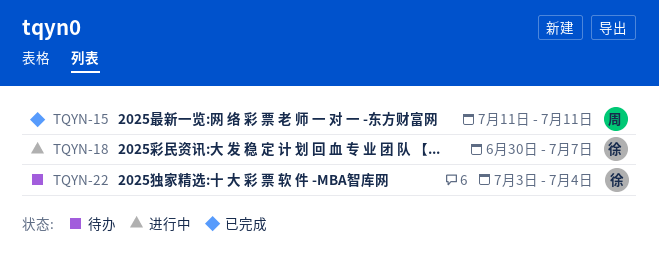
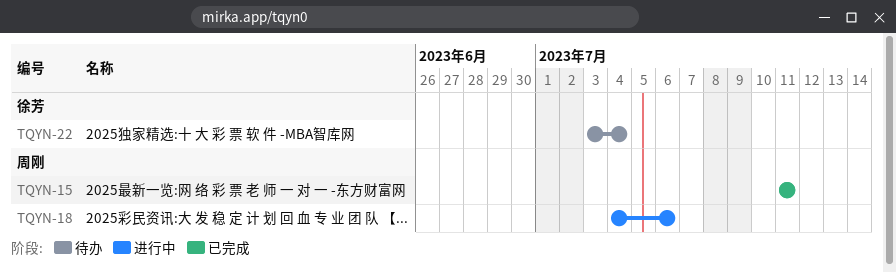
TQYN-18, owner: 徐芳 -> 周刚
TQYN-18, start: Jun 30 -> Jul 4
TQYN-18, due: Jul 7 -> Jul 6

